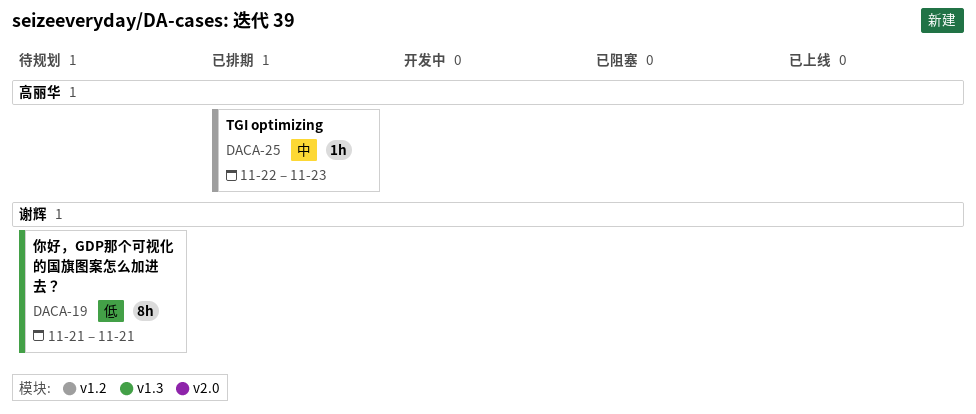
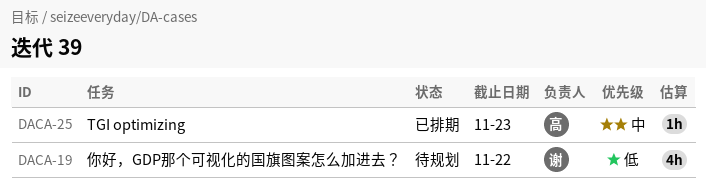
DACA-19, estimate: 8h -> 4h
DACA-19, due: Nov 21 -> Nov 22

